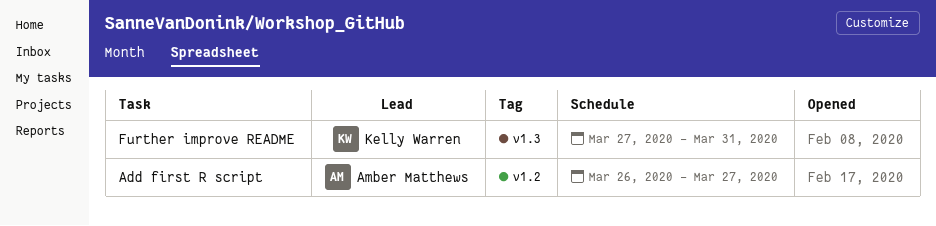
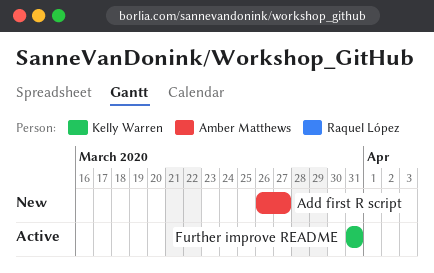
Further improve README, start: Mar 27 -> Mar 31

